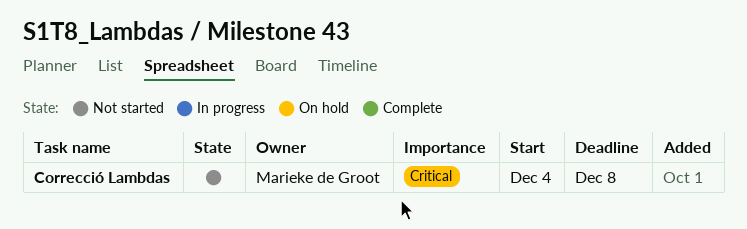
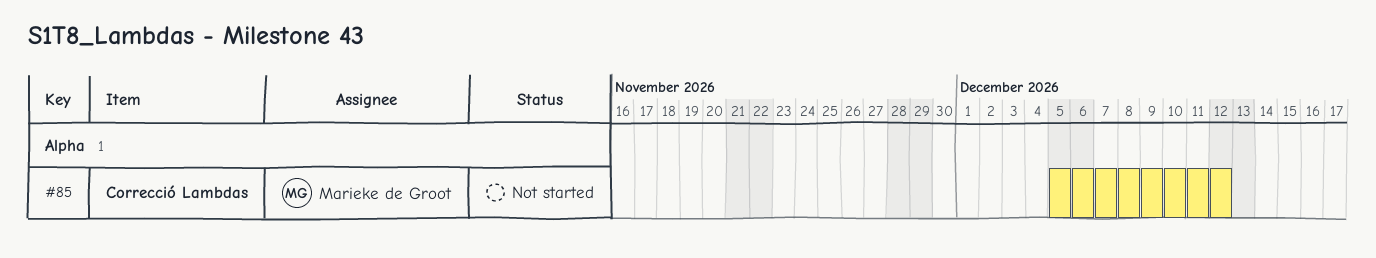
Correcció Lambdas, start: Dec 4 -> Dec 5
Correcció Lambdas, due: Dec 8 -> Dec 12

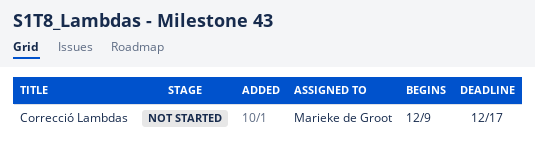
Correcció Lambdas, start: Dec 5 -> Dec 9
Correcció Lambdas, due: Dec 12 -> Dec 17

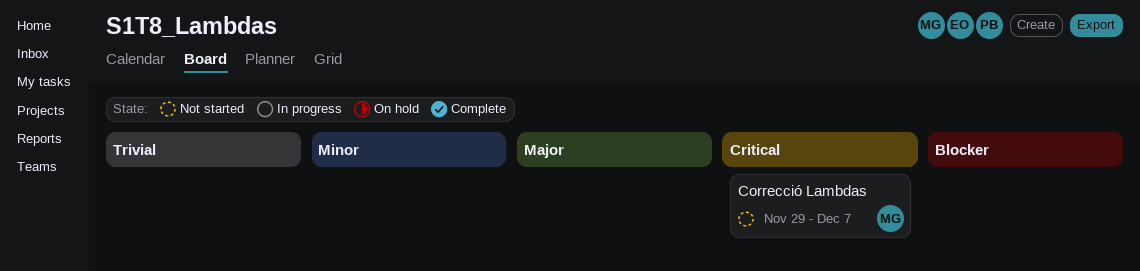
Correcció Lambdas, start: Dec 9 -> Nov 29
Correcció Lambdas, due: Dec 17 -> Dec 7

